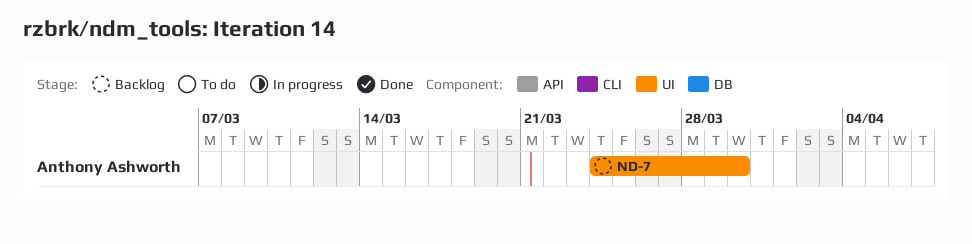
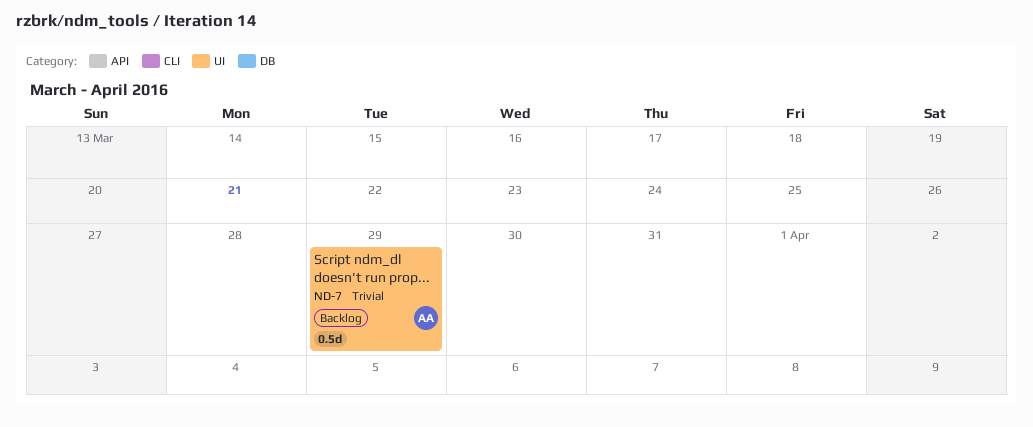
ND-7, due: Mar 30 -> Mar 29

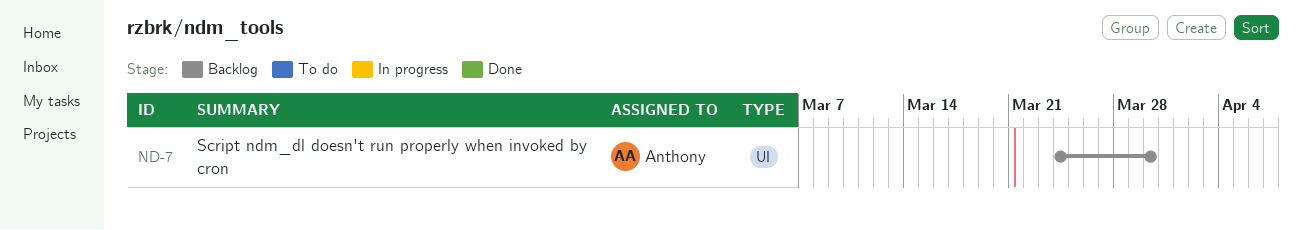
ND-7, due: Mar 29 -> Mar 30

